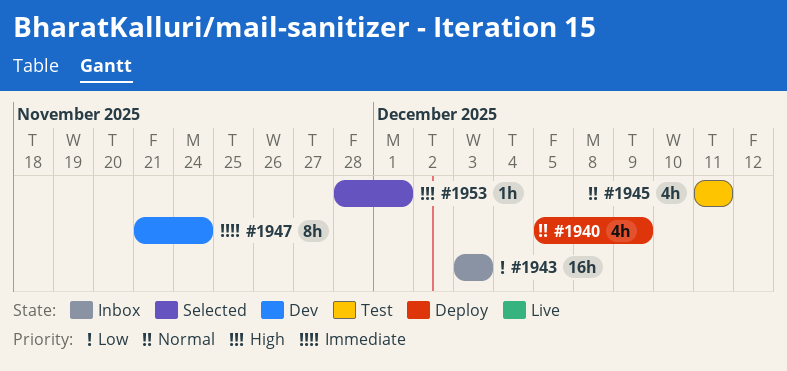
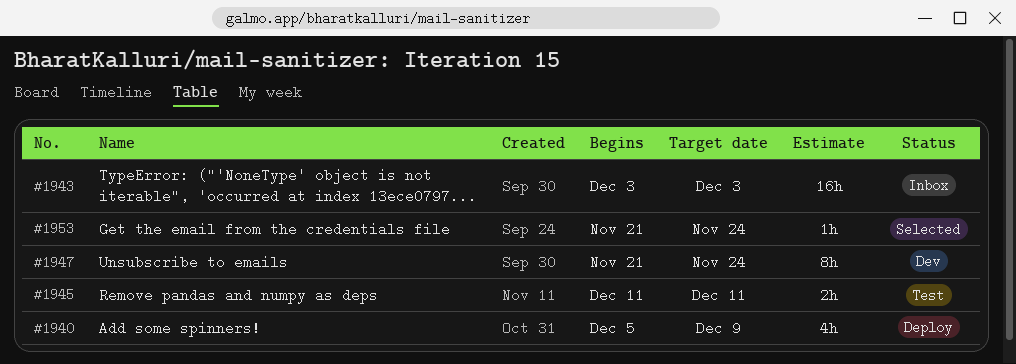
#1945, estimate: 4h -> 2h
#1953, start: Nov 28 -> Nov 21
#1953, due: Dec 1 -> Nov 24

